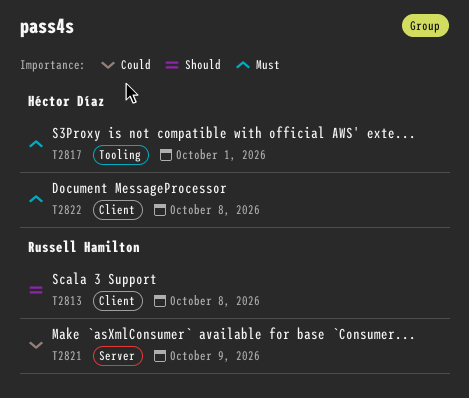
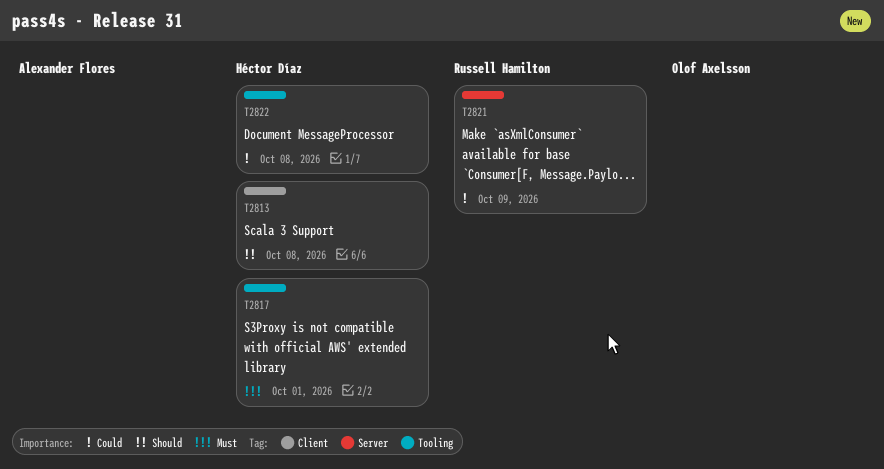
T2813, owner: Russell Hamilton -> Héctor Díaz
T2822, priority: Must -> Could
T2822, label: Client -> Tooling

